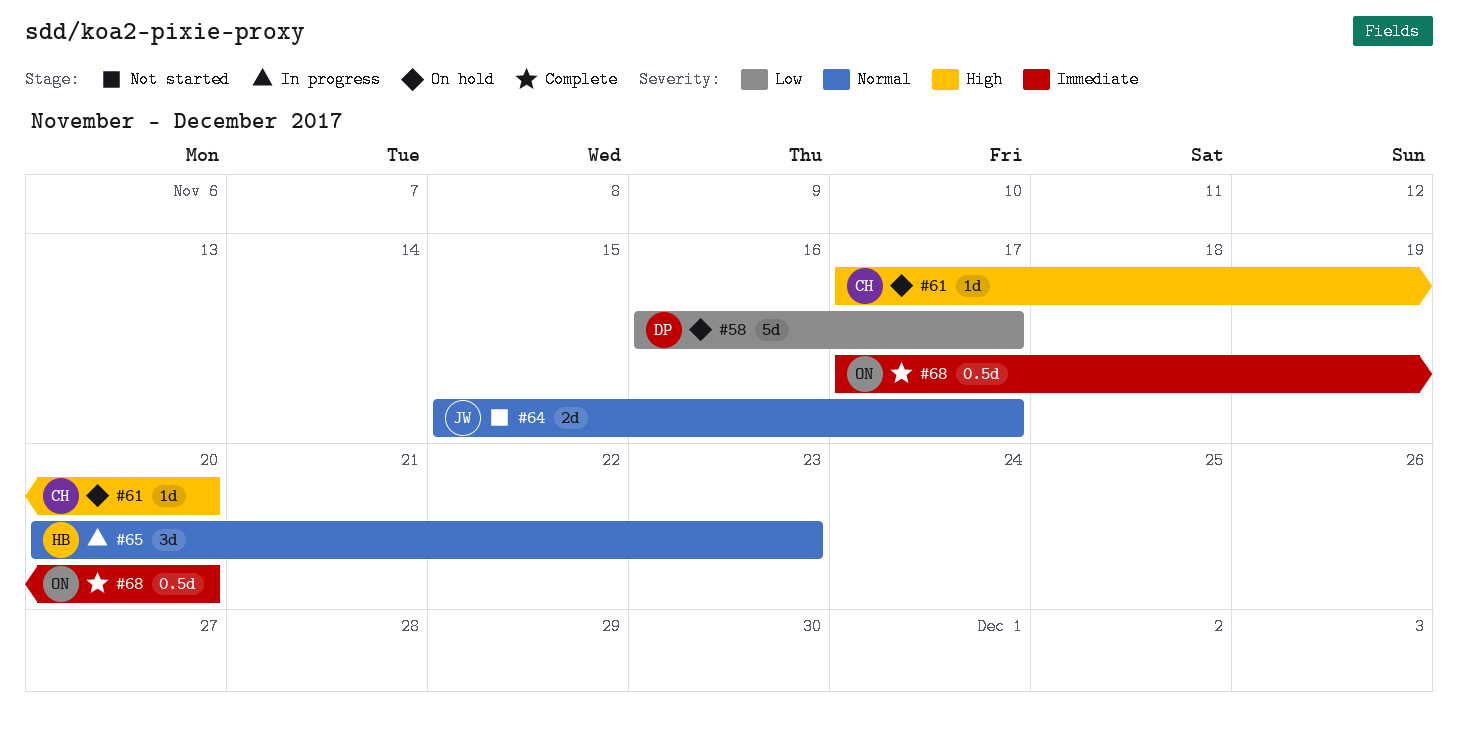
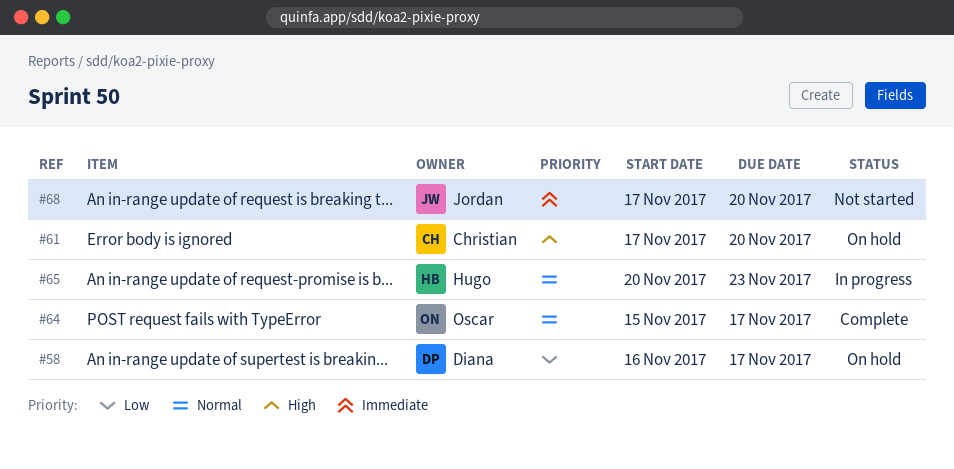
#64, status: Not started -> Complete
#64, owner: Jordan -> Oscar
#68, status: Complete -> Not started
#68, owner: Oscar -> Jordan

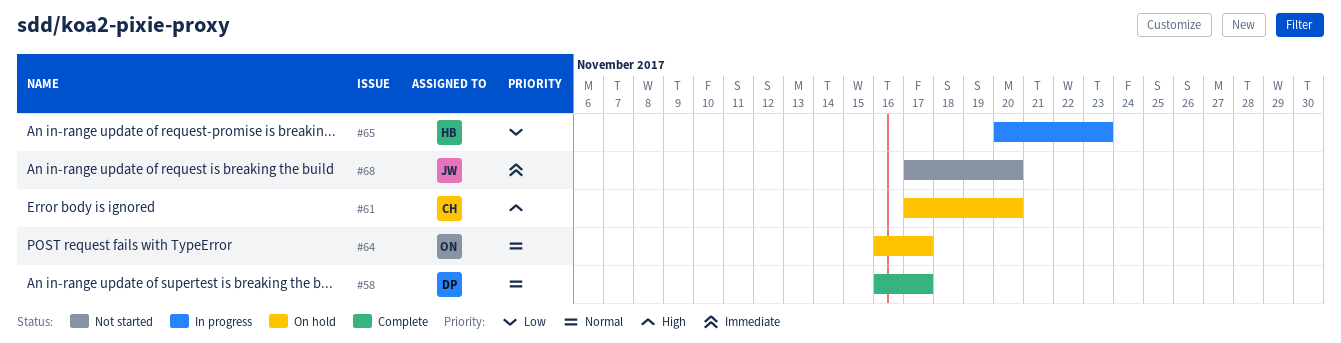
#58, status: On hold -> Complete
#58, priority: Low -> Normal
#64, status: Complete -> On hold
#64, start: Nov 15 -> Nov 16
#65, priority: Normal -> Low

